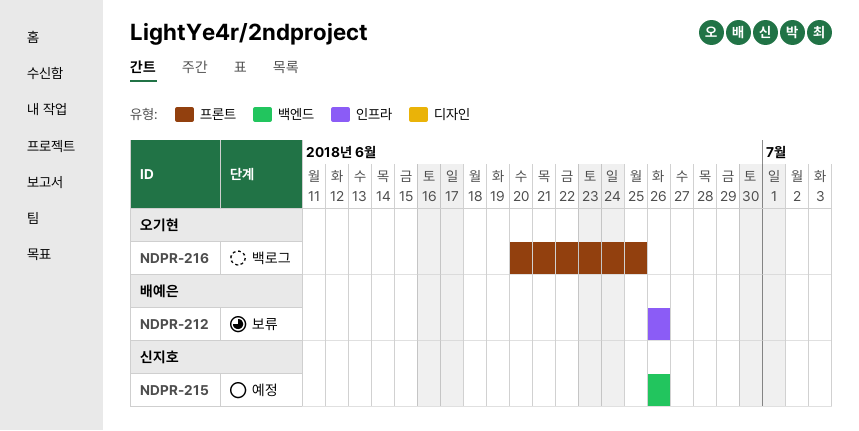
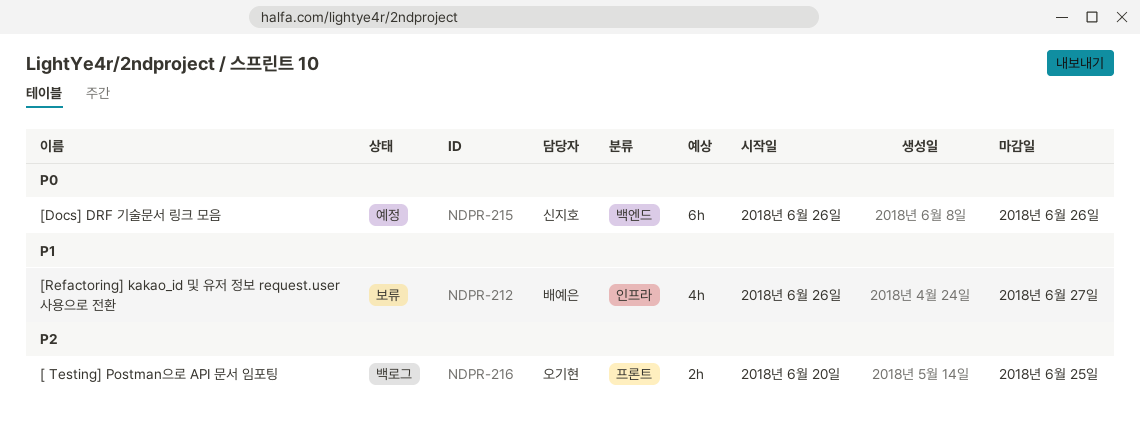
NDPR-212, due: Jun 26 -> Jun 27

